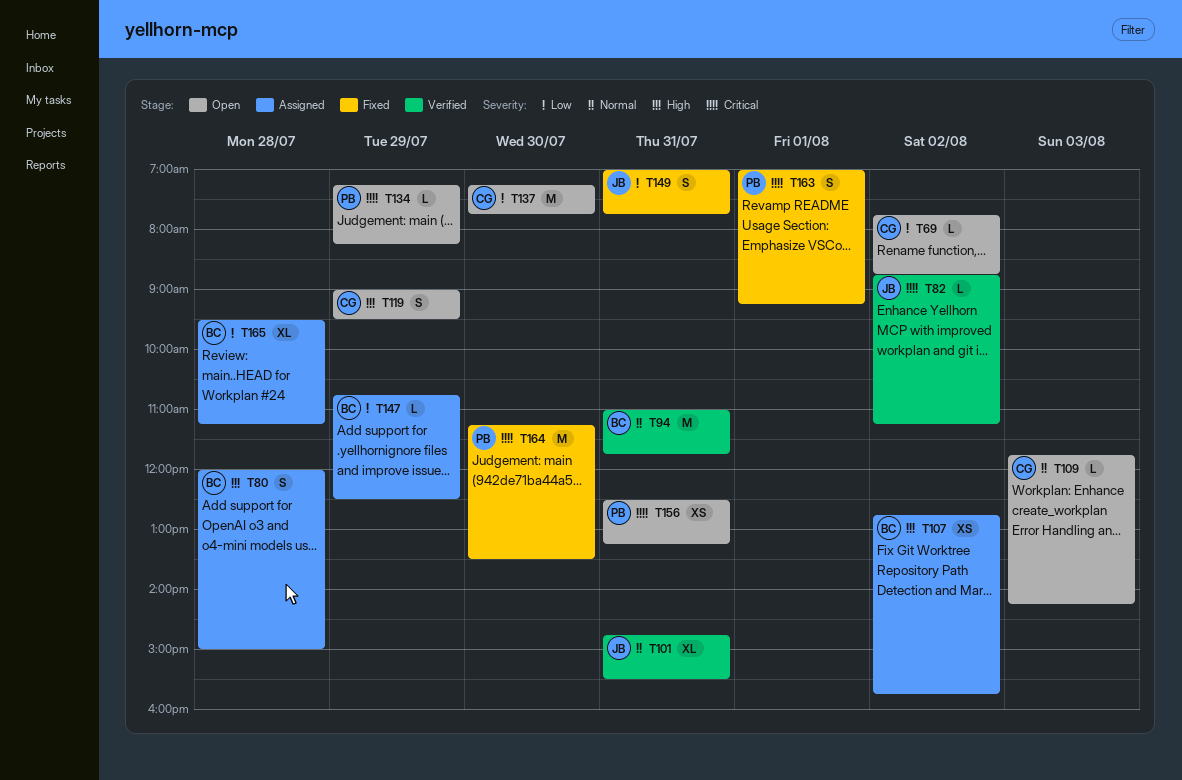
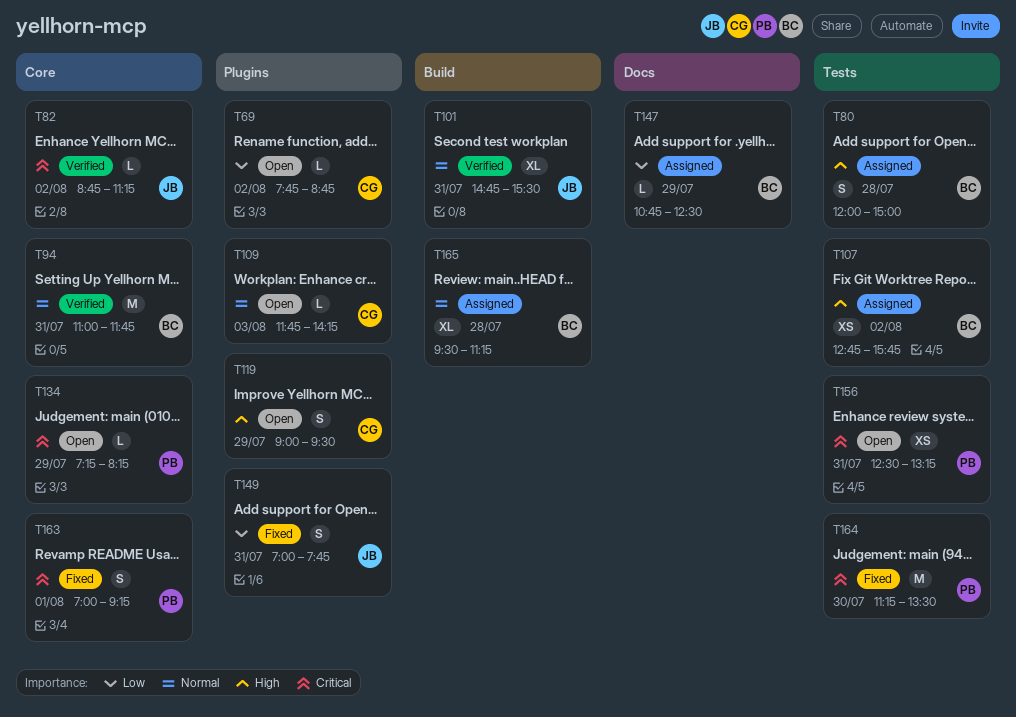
T137: present -> none
T165, priority: Low -> Normal

